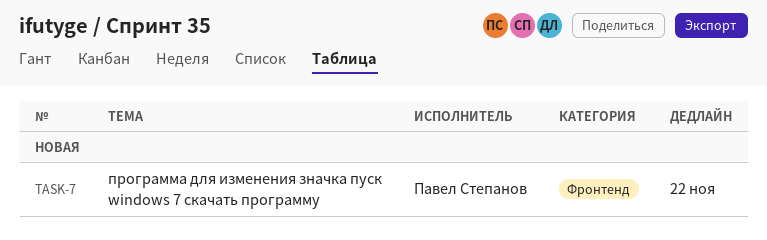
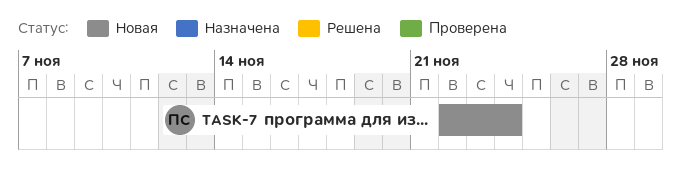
TASK-7, due: Nov 22 -> Nov 24

